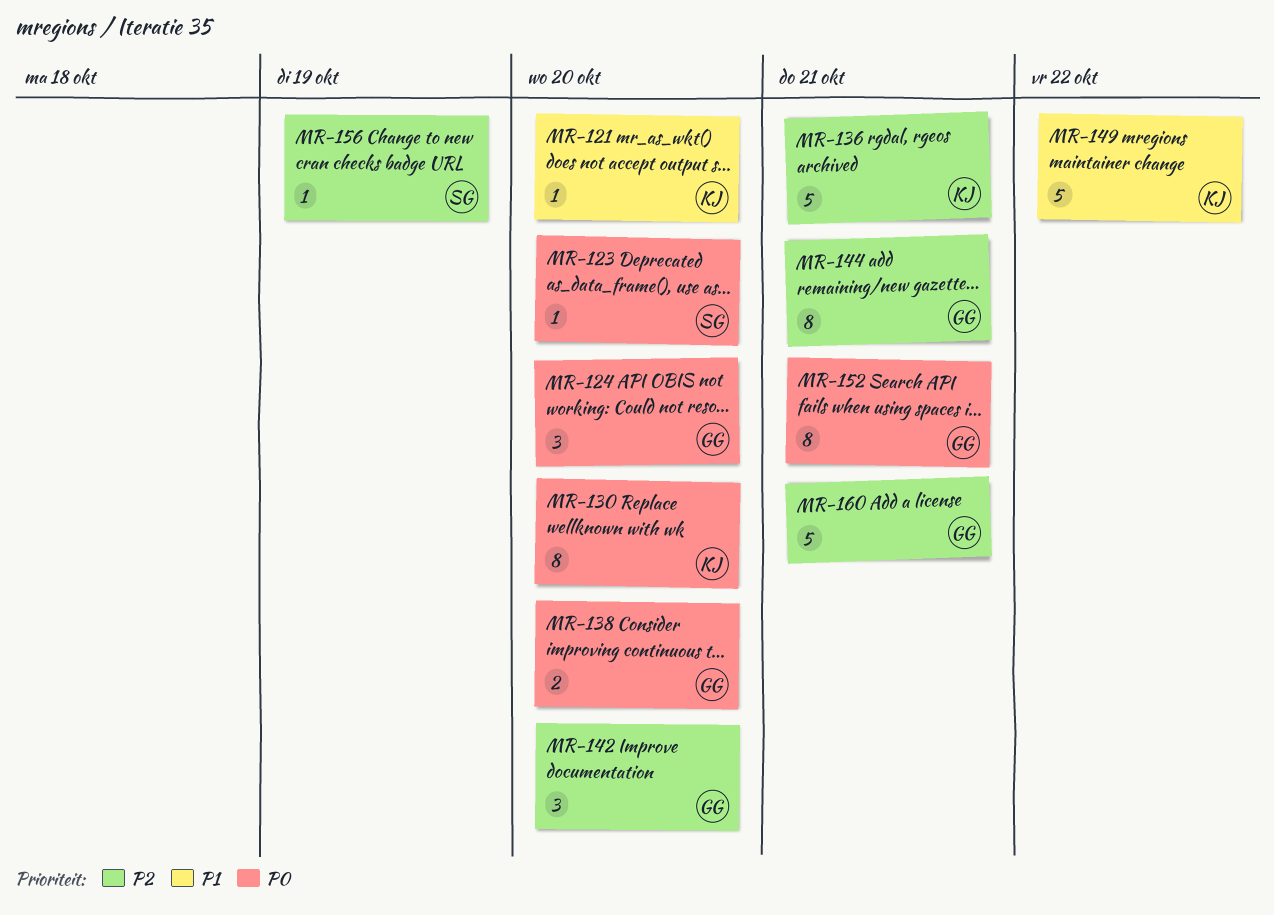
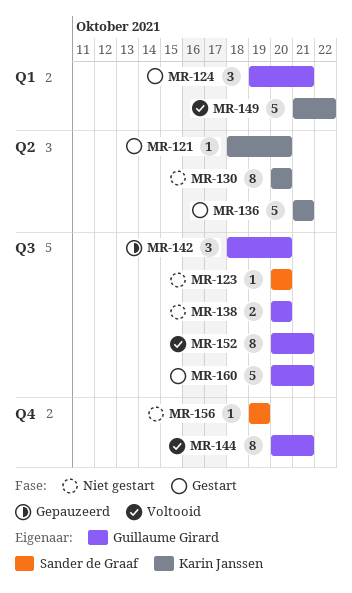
MR-124, due: Oct 20 -> Oct 21

